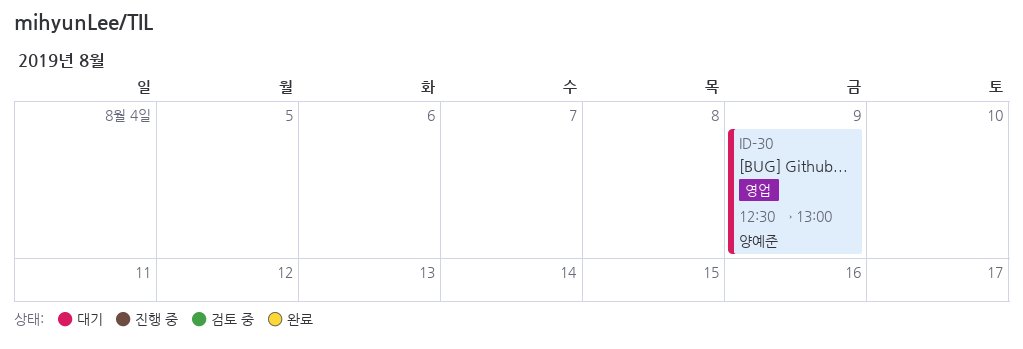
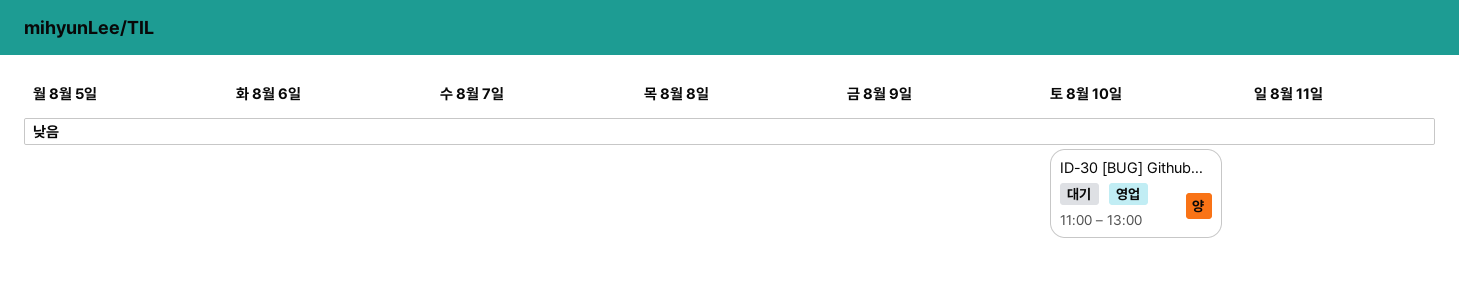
ID-30, day: Aug 9 -> Aug 10
ID-30, begins: 12:30 -> 11:00

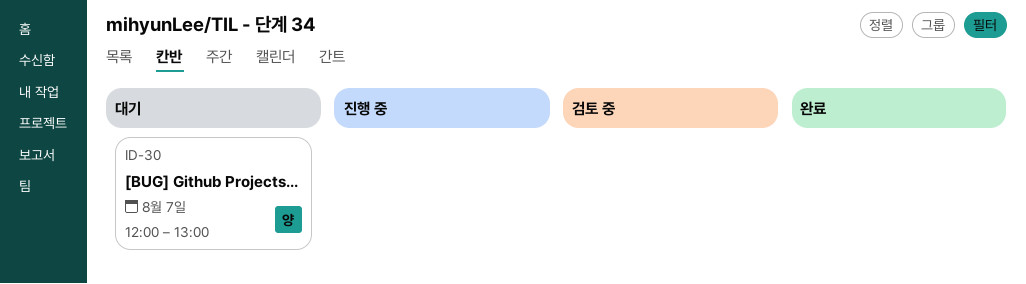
ID-30, day: Aug 10 -> Aug 7
ID-30, begins: 11:00 -> 12:00

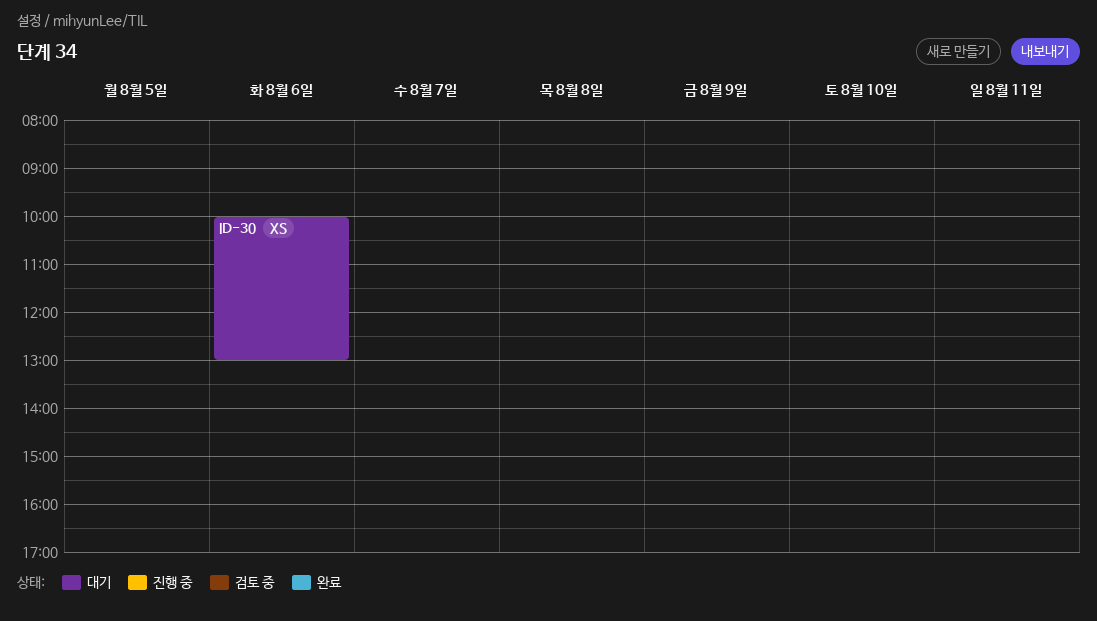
ID-30, day: Aug 7 -> Aug 6
ID-30, begins: 12:00 -> 10:00

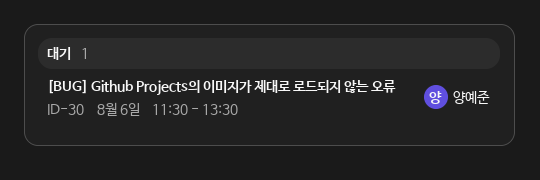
ID-30, begins: 10:00 -> 11:30
ID-30, ends: 13:00 -> 13:30

